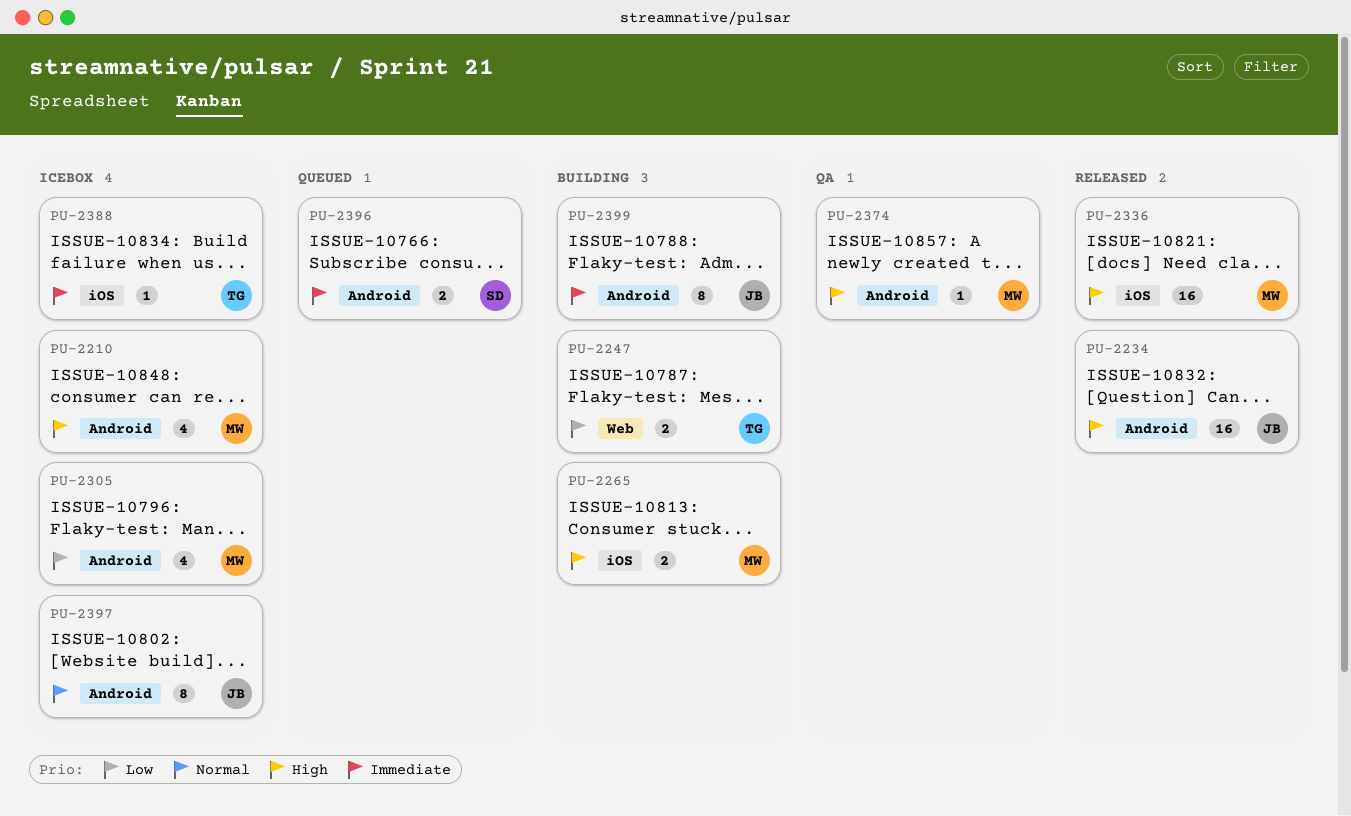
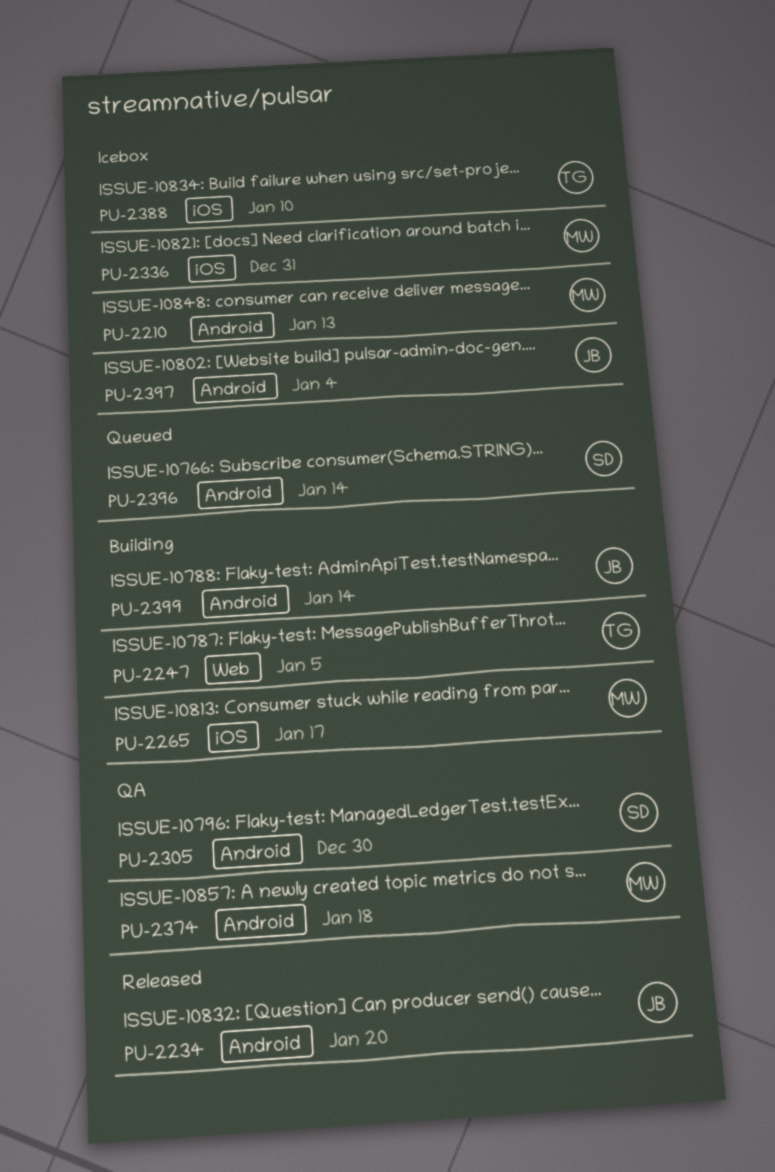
PU-2305, status: Icebox -> QA
PU-2305, owner: MW -> SD
PU-2336, status: Released -> Icebox

